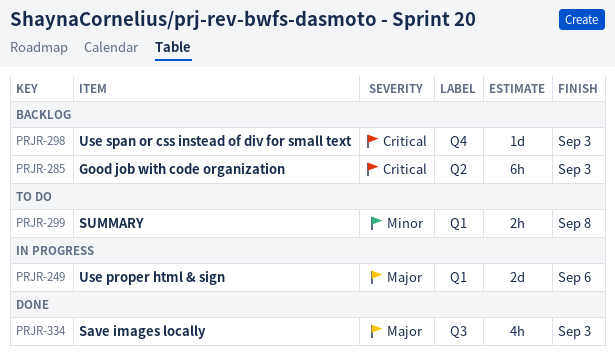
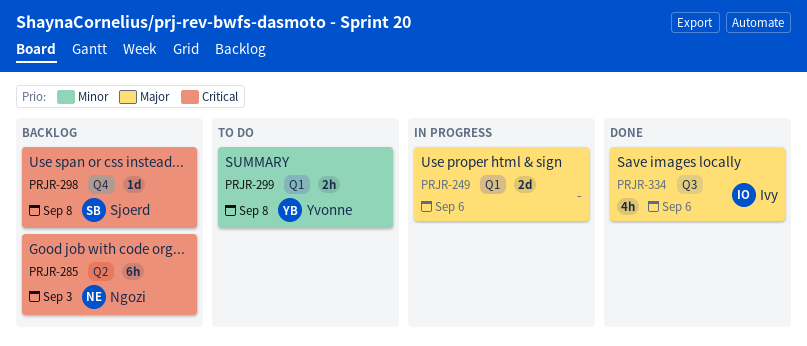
PRJR-298, due: Sep 3 -> Sep 8
PRJR-334, due: Sep 3 -> Sep 6

